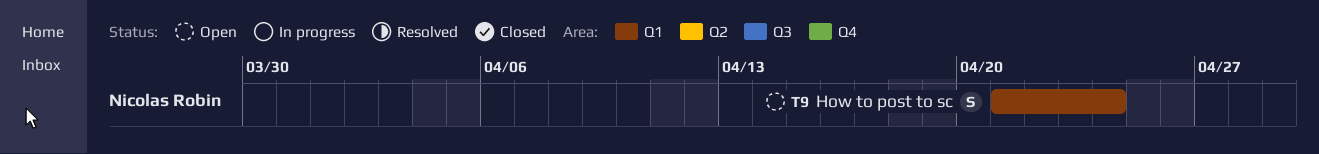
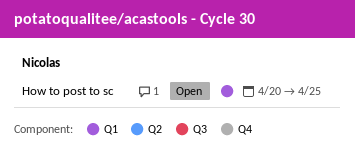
How to post to sc, start: Apr 21 -> Apr 20
How to post to sc, due: Apr 24 -> Apr 25

